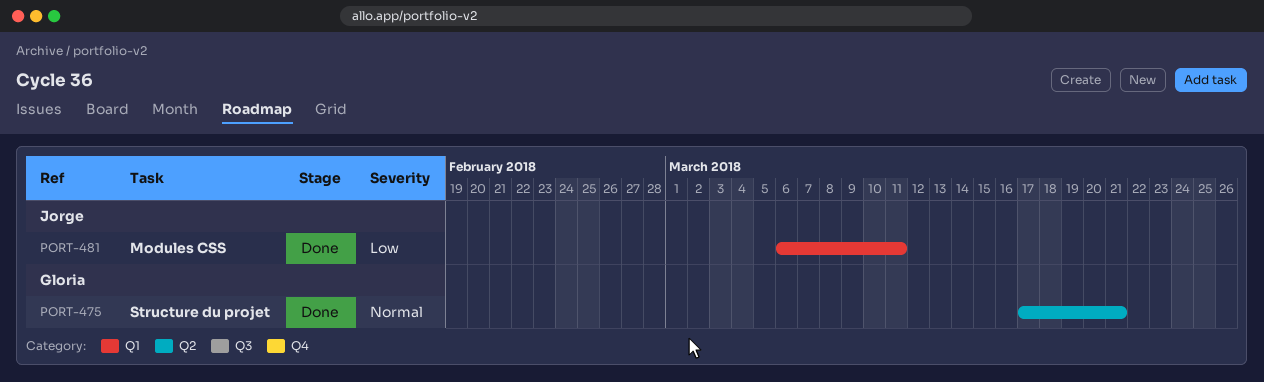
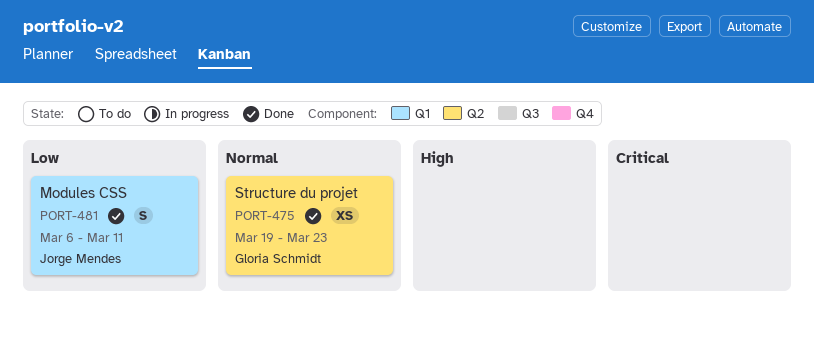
PORT-475, start: Mar 17 -> Mar 19
PORT-475, due: Mar 21 -> Mar 23

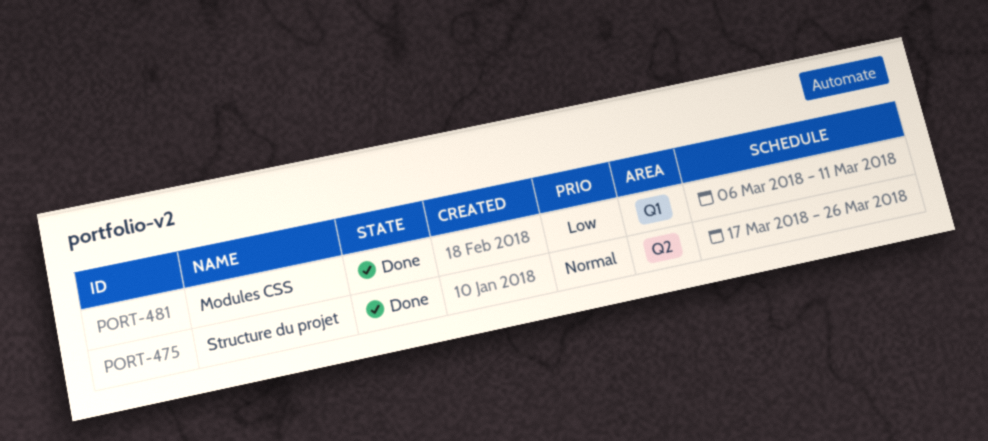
PORT-475, start: Mar 19 -> Mar 17
PORT-475, due: Mar 23 -> Mar 26

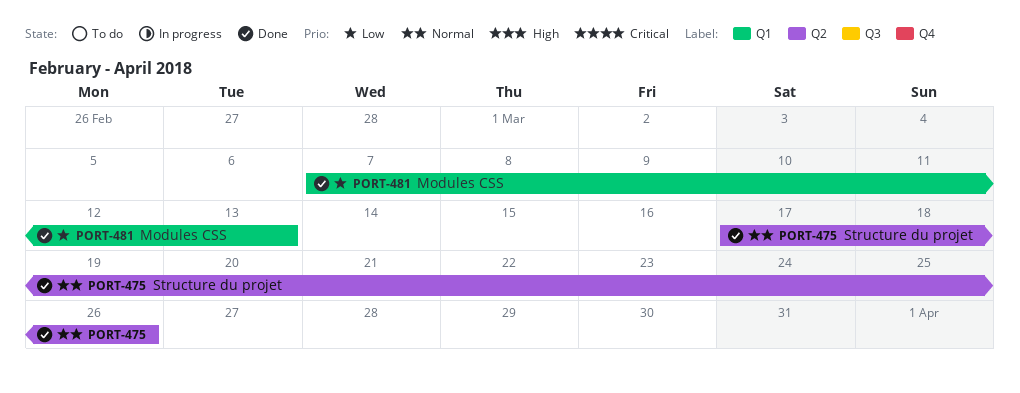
PORT-481, start: Mar 6 -> Mar 7
PORT-481, due: Mar 11 -> Mar 13

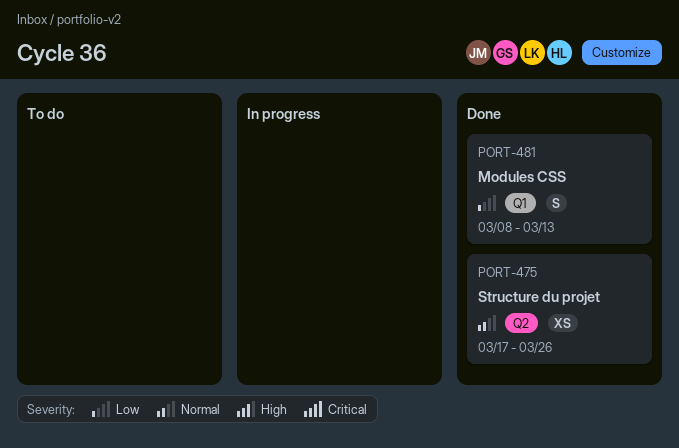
PORT-481, start: Mar 7 -> Mar 8

